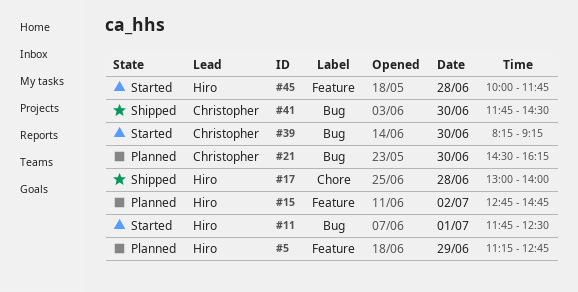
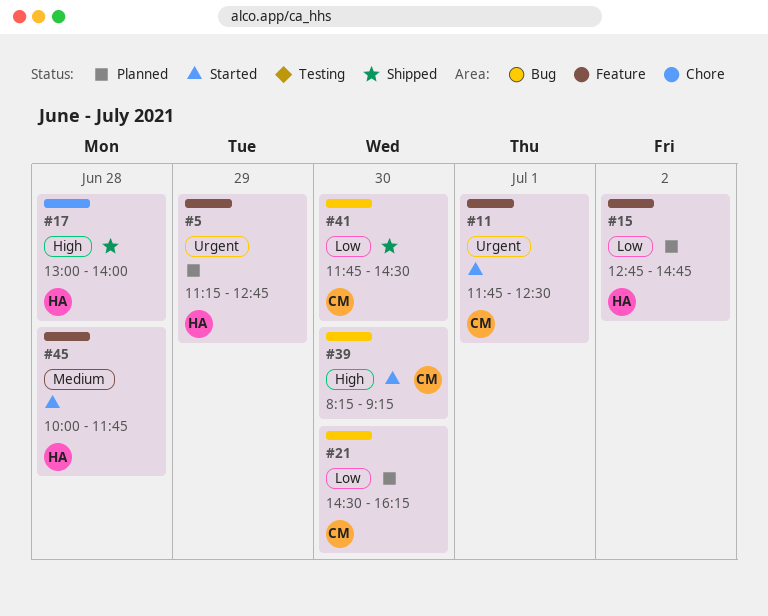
#11, owner: Hiro -> Christopher
#11, label: Bug -> Feature

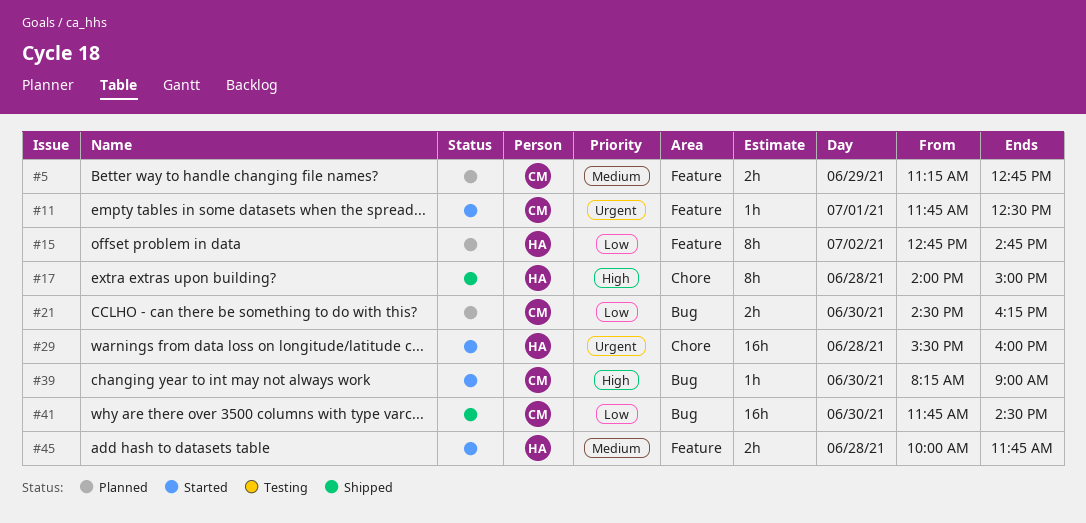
#5, owner: HA -> CM
#5, priority: Urgent -> Medium
#17, begins: 13:00 -> 14:00
#17, ends: 14:00 -> 15:00
#29: none -> present
#39, ends: 09:15 -> 09:00

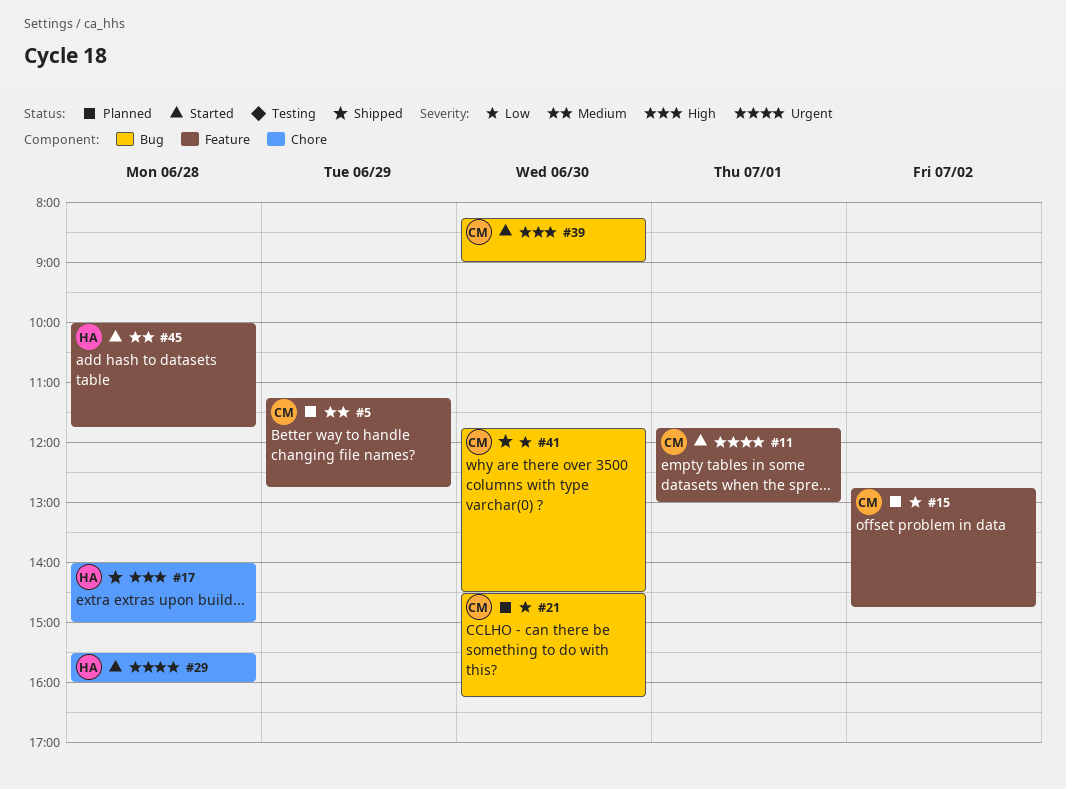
#11, ends: 12:30 -> 13:00
#15, owner: HA -> CM

